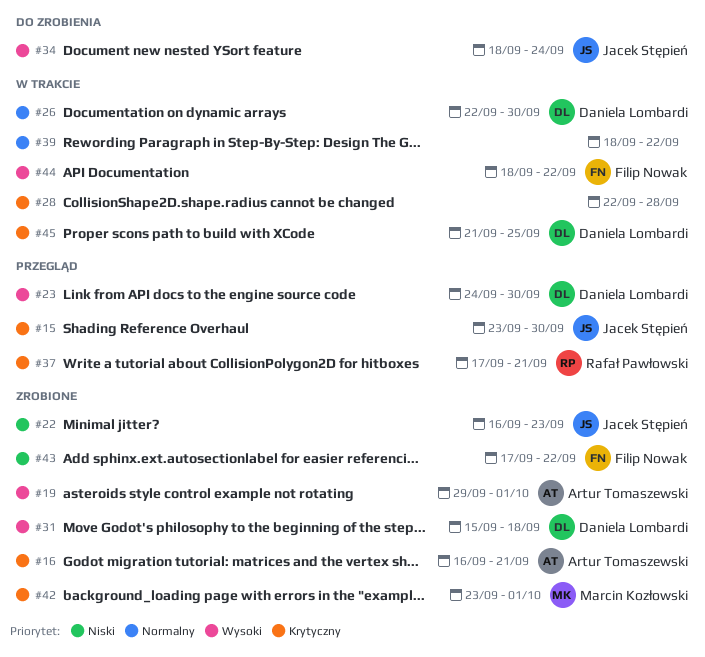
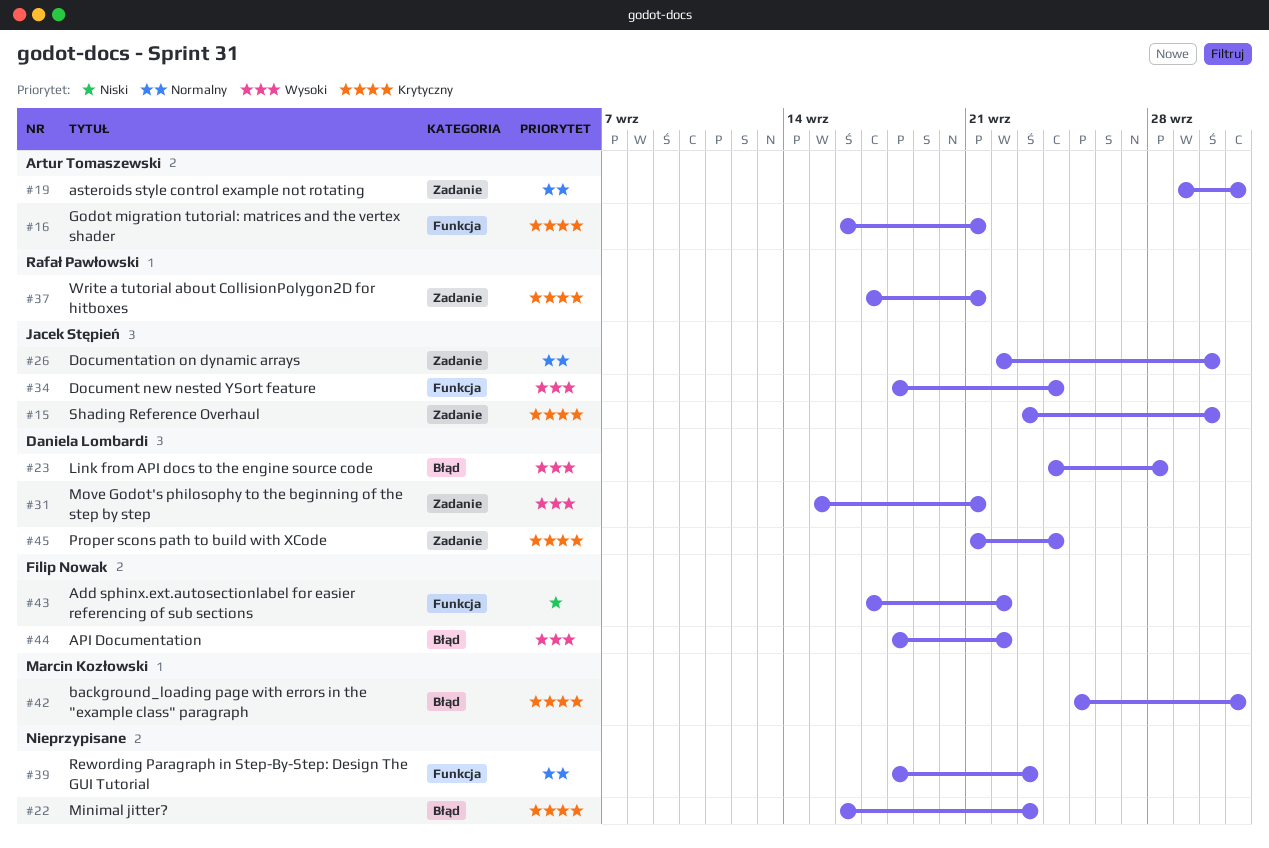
#19, priority: Wysoki -> Normalny
#22, owner: Jacek Stępień -> none
#22, priority: Niski -> Krytyczny
#23, due: Sep 30 -> Sep 28
#26, owner: Daniela Lombardi -> Jacek Stępień
#28: present -> none
#31, due: Sep 18 -> Sep 21
#39, due: Sep 22 -> Sep 23
#42, start: Sep 23 -> Sep 25
#45, due: Sep 25 -> Sep 24

